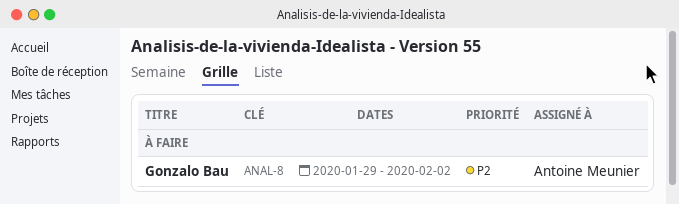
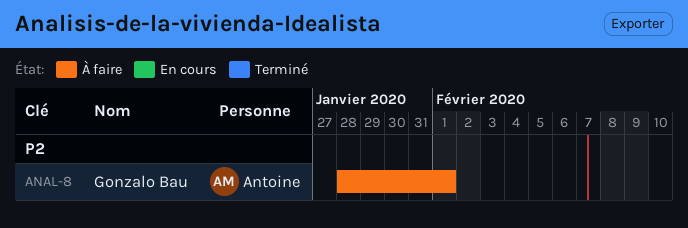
ANAL-8, start: Jan 29 -> Jan 28
ANAL-8, due: Feb 2 -> Feb 1

